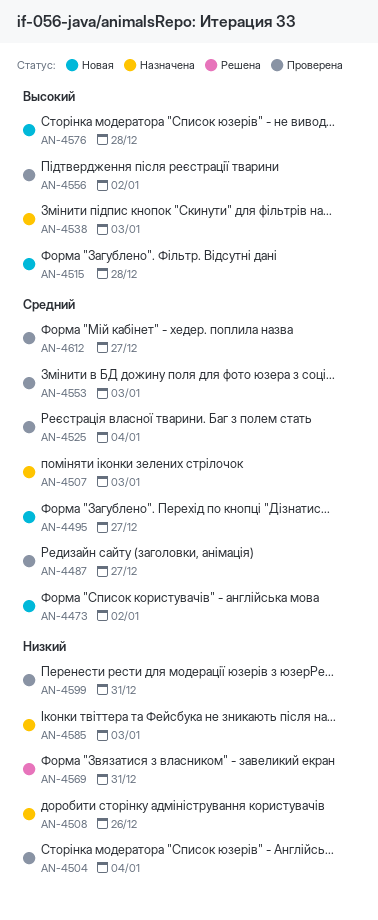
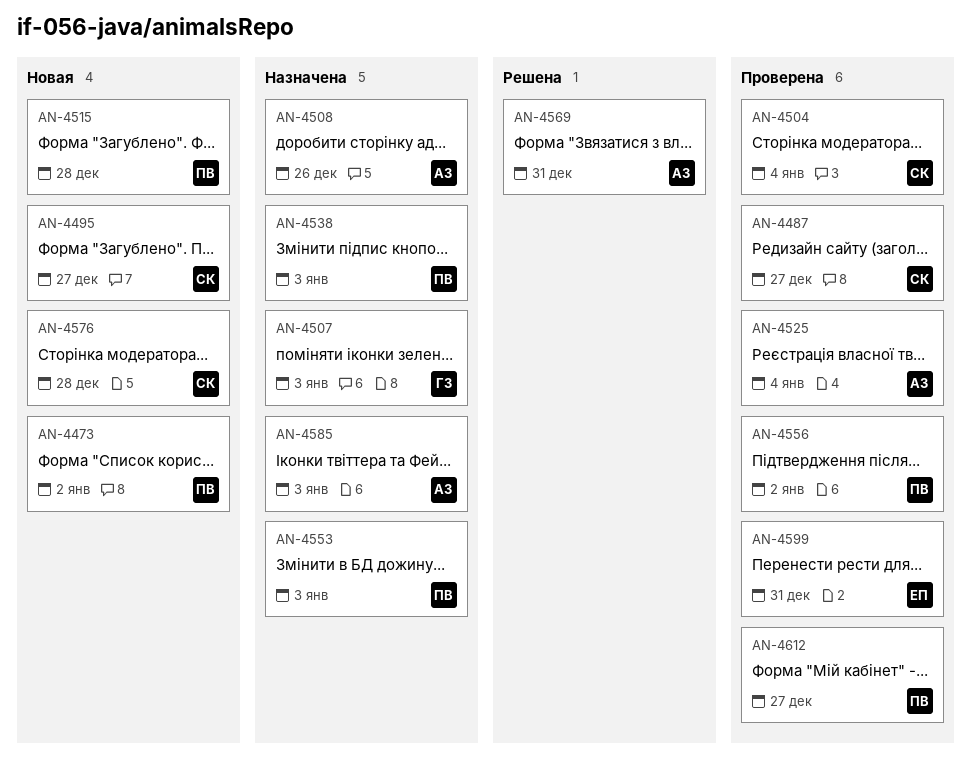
AN-4553, status: Проверена -> Назначена

